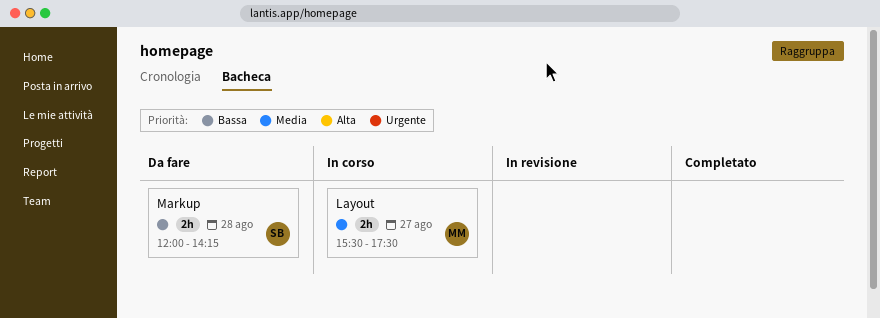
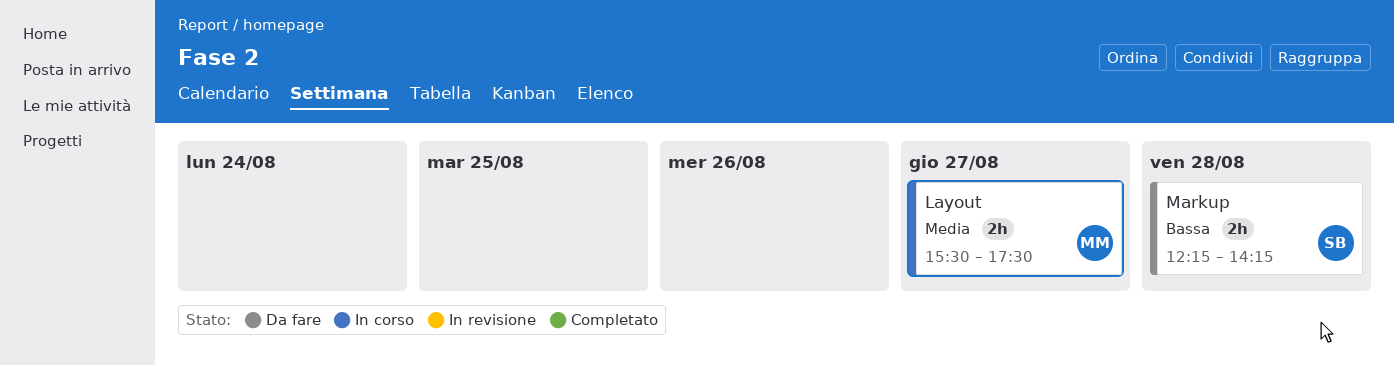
Markup, begins: 12:00 -> 12:15

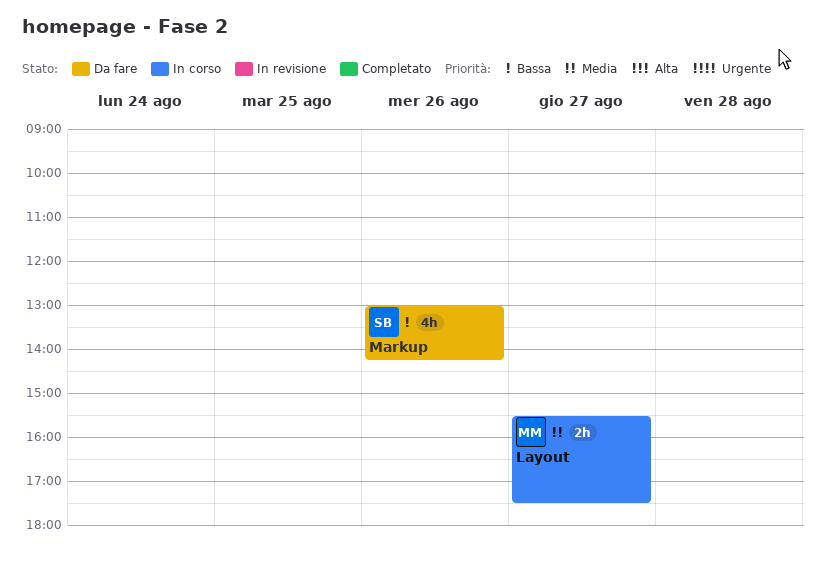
Markup, estimate: 2h -> 4h
Markup, day: Aug 28 -> Aug 26
Markup, begins: 12:15 -> 13:00

